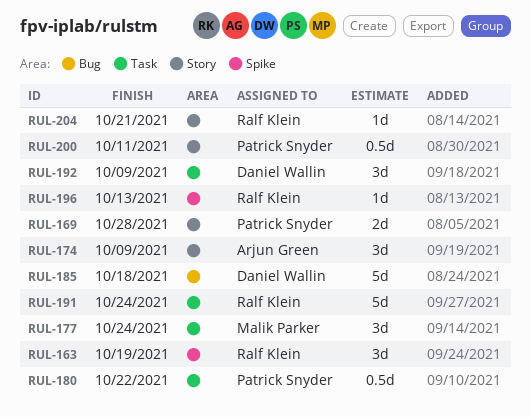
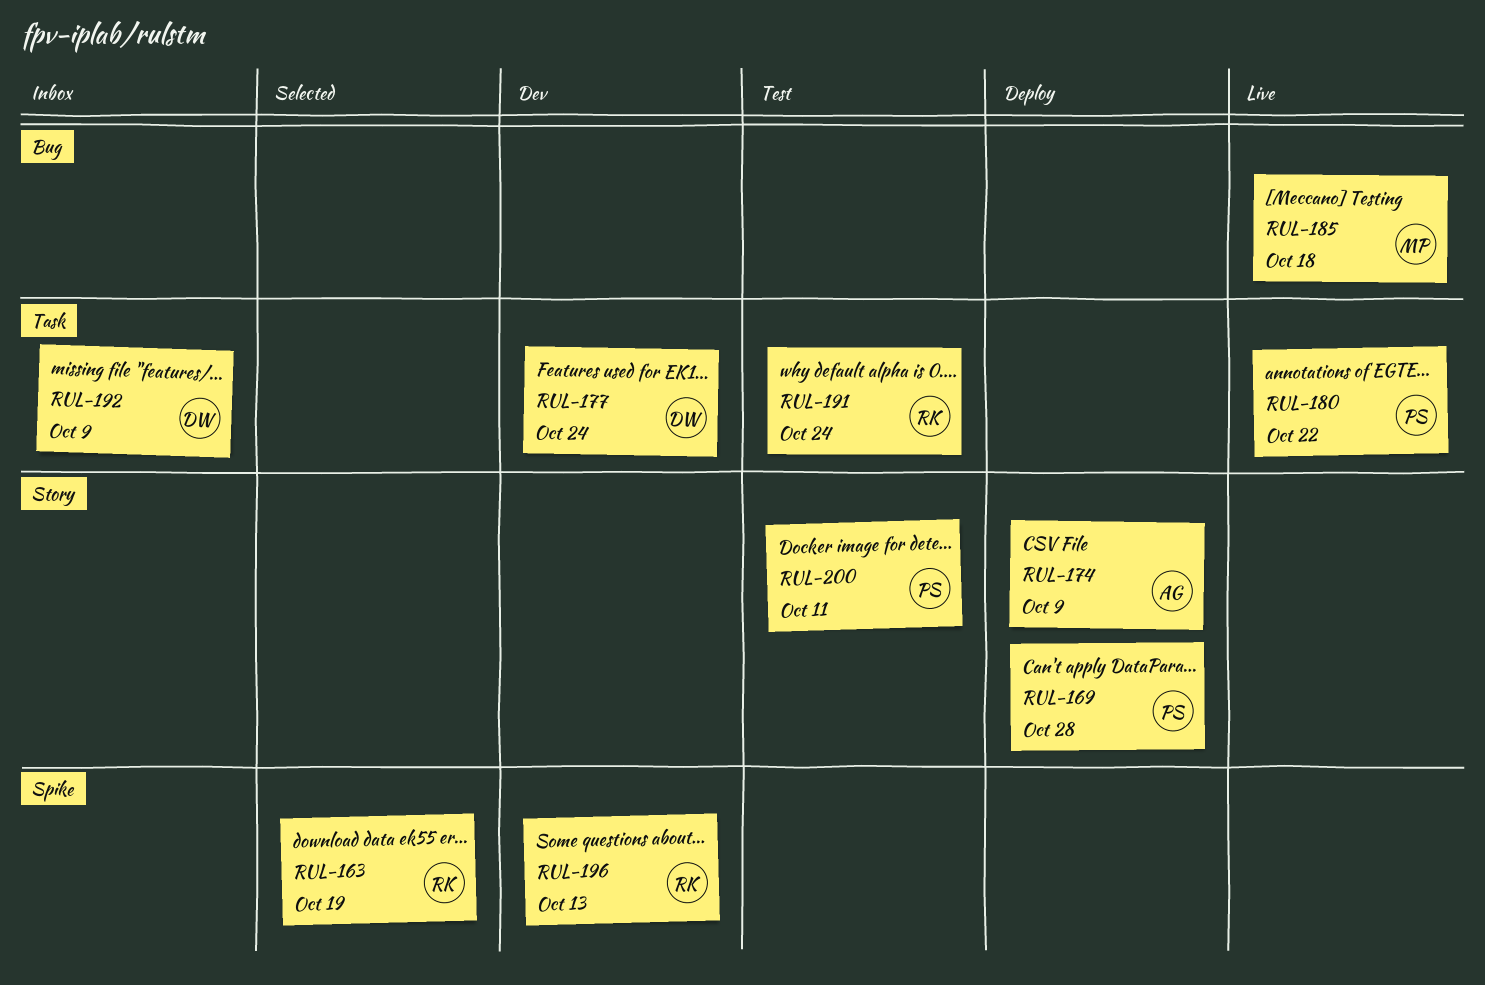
RUL-177, owner: Malik Parker -> Daniel Wallin
RUL-185, owner: Daniel Wallin -> Malik Parker
RUL-204: present -> none

